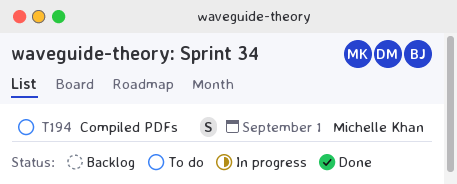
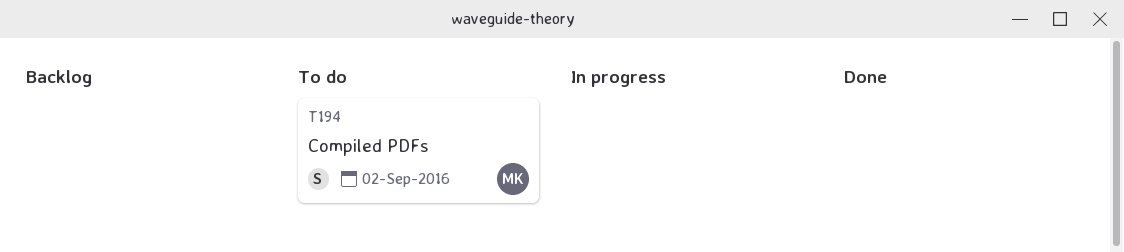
T194, due: Sep 1 -> Sep 2

